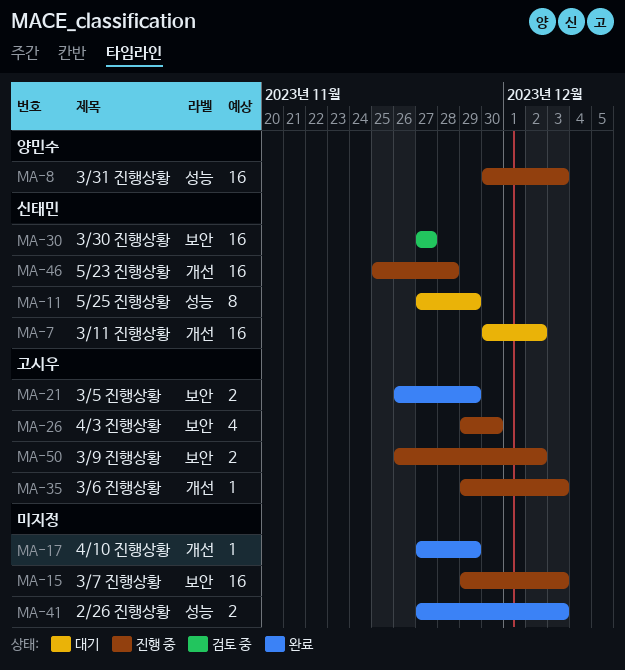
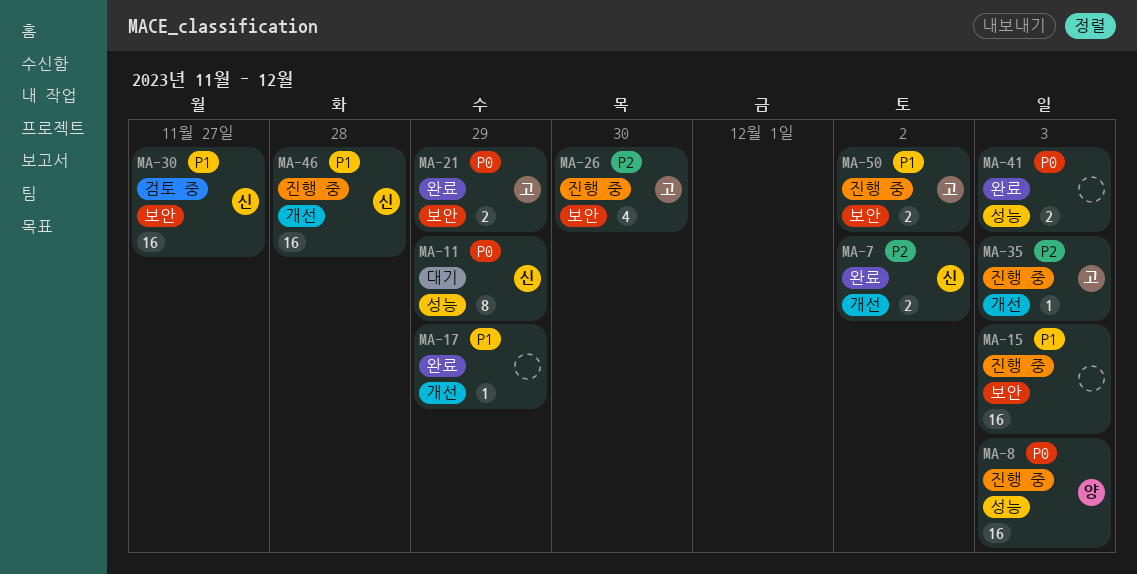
MA-7, status: 대기 -> 완료
MA-7, estimate: 16 -> 2

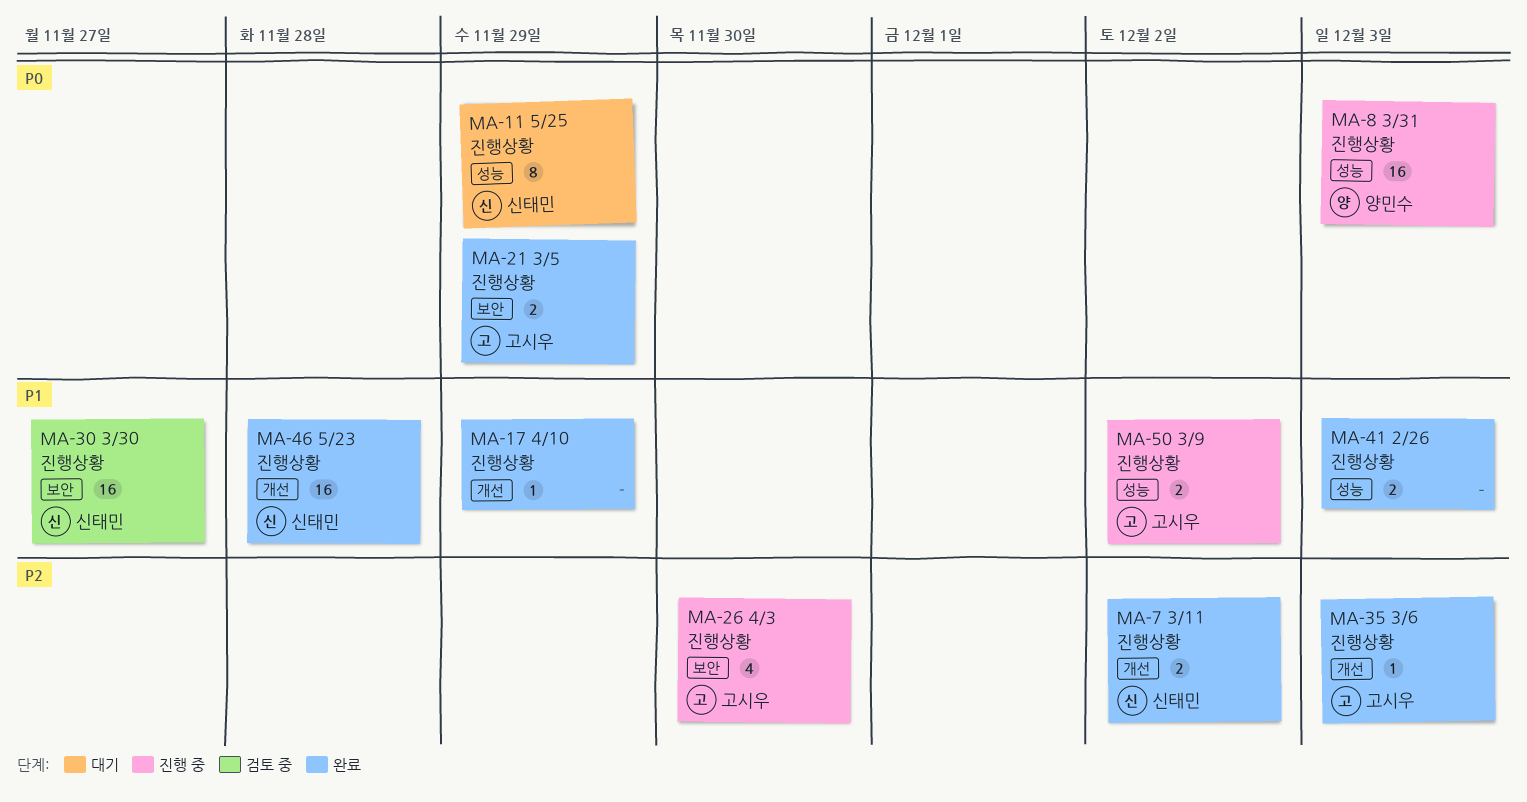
MA-15: present -> none
MA-35, status: 진행 중 -> 완료
MA-41, priority: P0 -> P1
MA-46, status: 진행 중 -> 완료
MA-50, label: 보안 -> 성능

